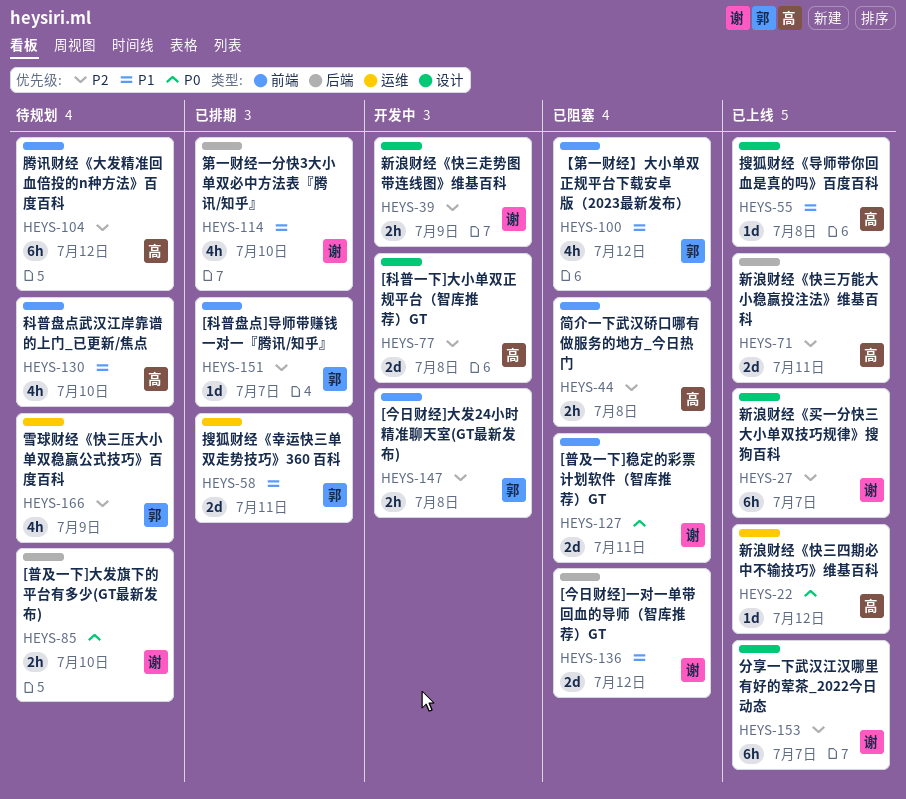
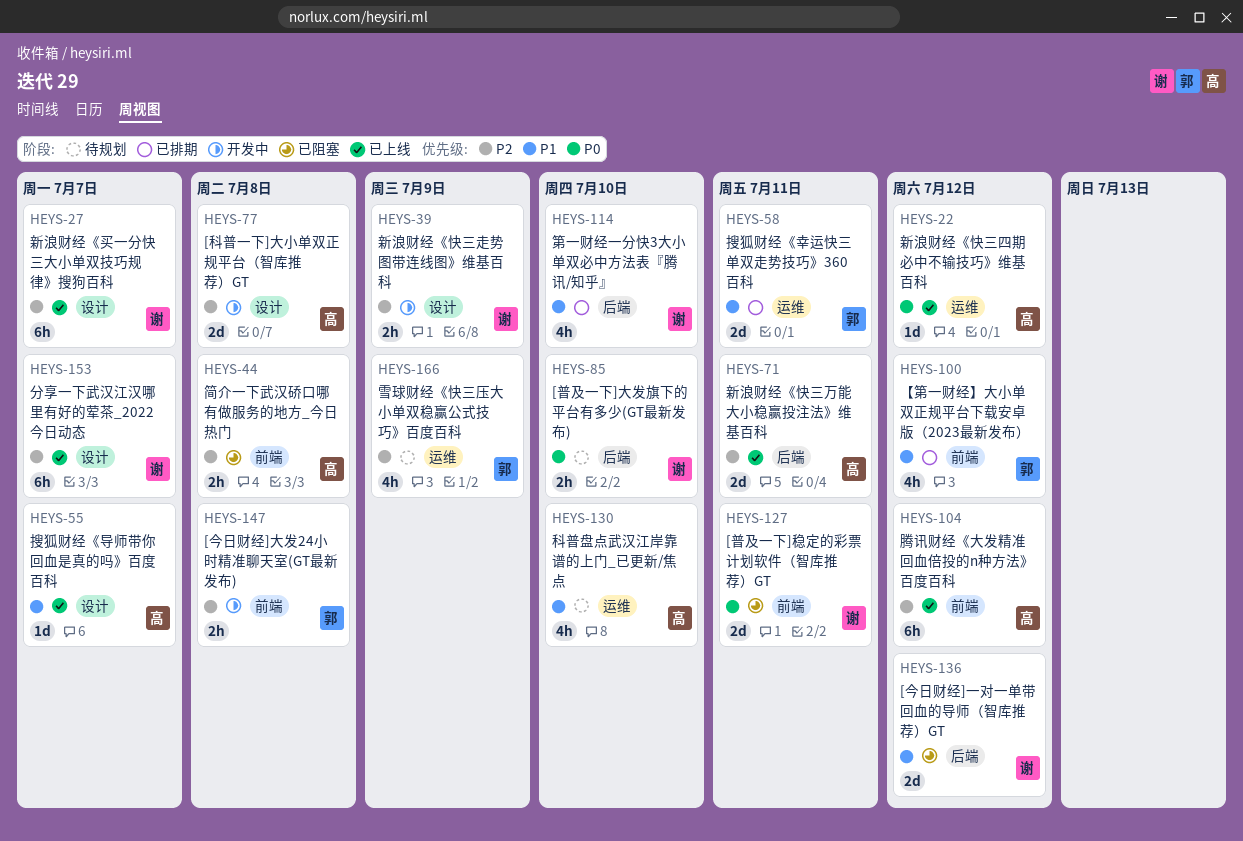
HEYS-55, due: Jul 8 -> Jul 7
HEYS-100, status: 已阻塞 -> 已排期
HEYS-104, status: 待规划 -> 已上线
HEYS-130, label: 前端 -> 运维
HEYS-151: present -> none

